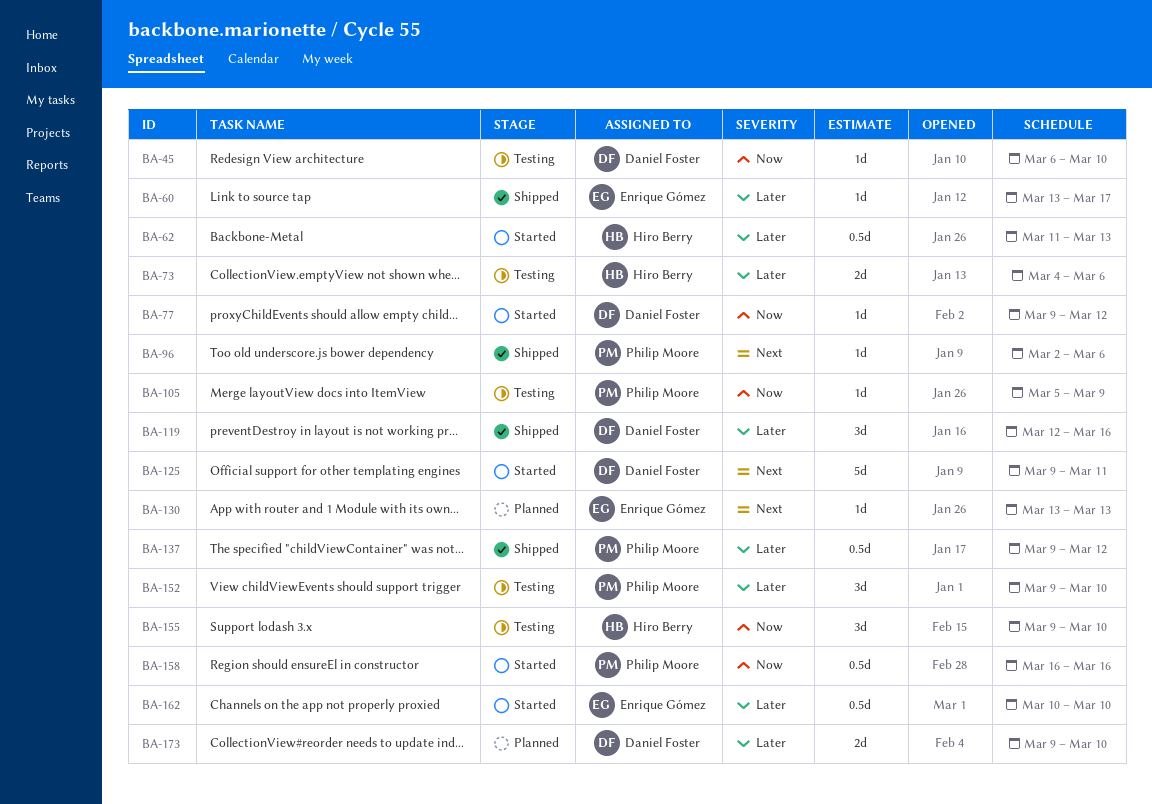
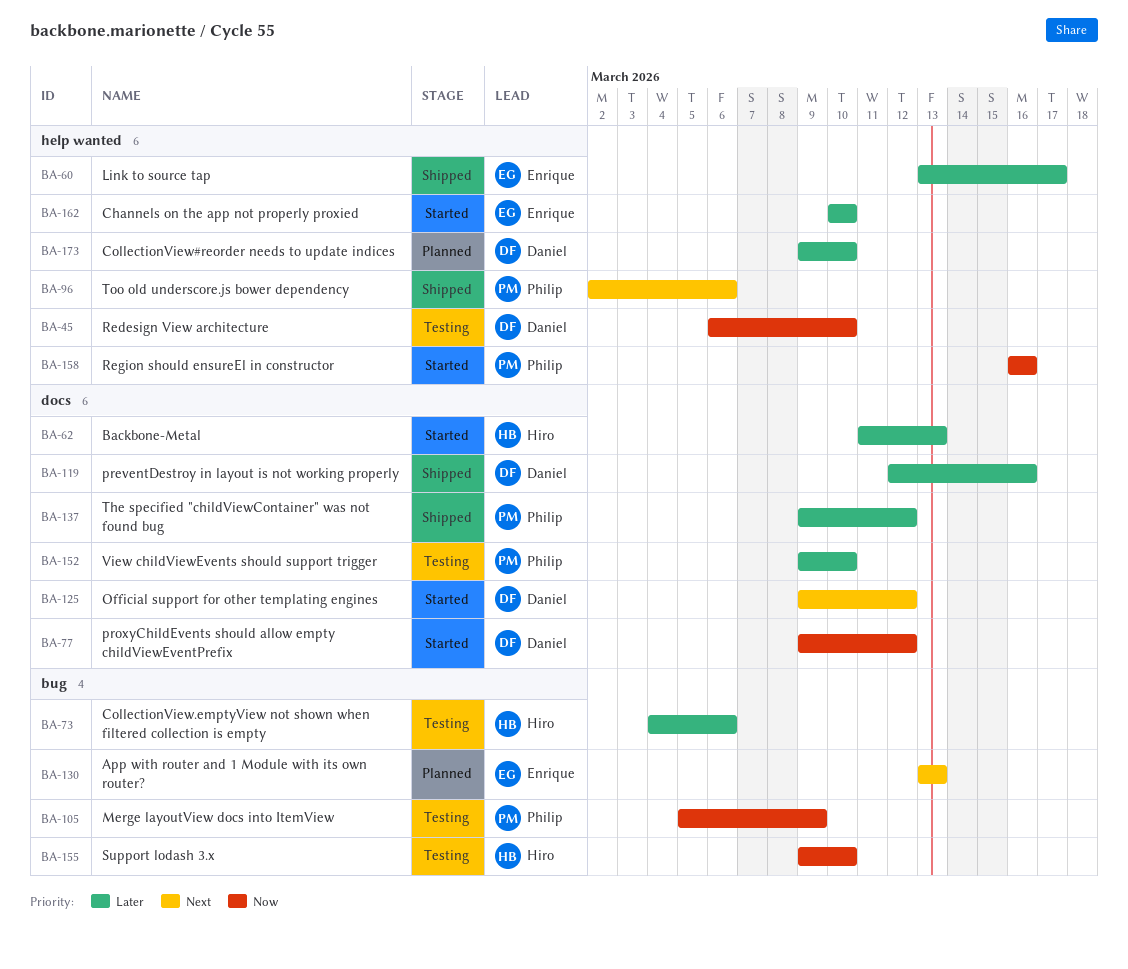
BA-125, due: Mar 11 -> Mar 12

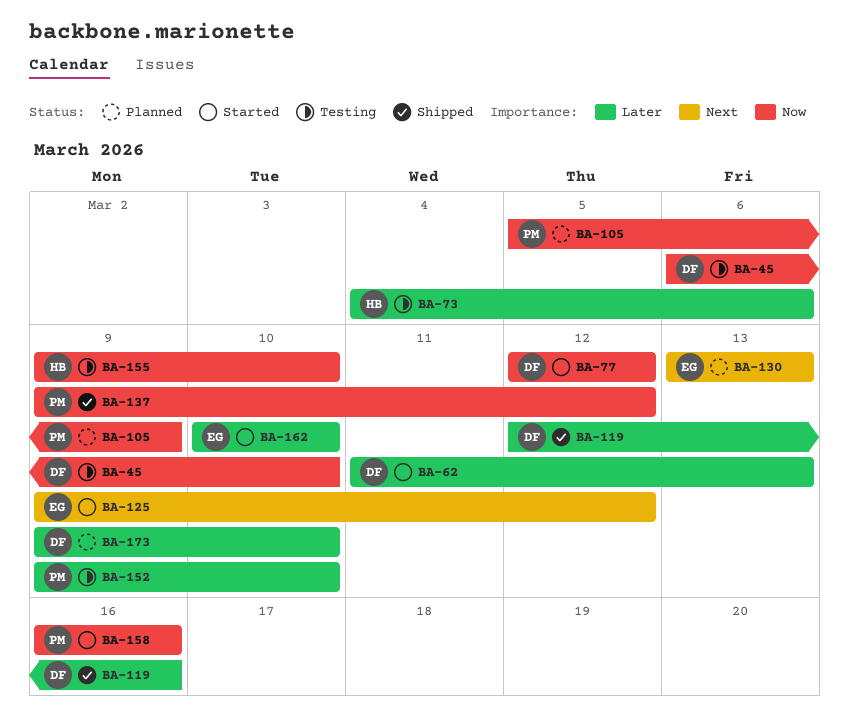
BA-60: present -> none
BA-62, owner: Hiro -> Daniel
BA-77, start: Mar 9 -> Mar 12
BA-96: present -> none
BA-105, status: Testing -> Planned
BA-125, owner: Daniel -> Enrique
BA-137, priority: Later -> Now

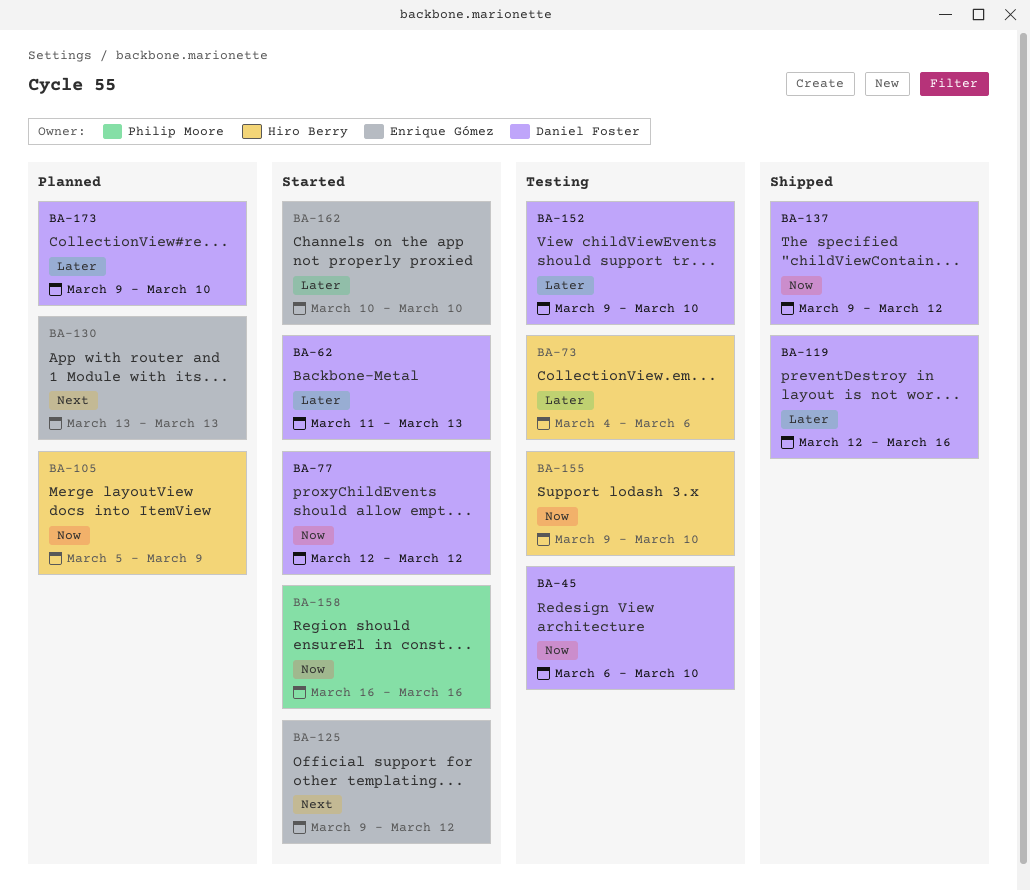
BA-105, owner: Philip Moore -> Hiro Berry
BA-137, owner: Philip Moore -> Daniel Foster
BA-152, owner: Philip Moore -> Daniel Foster

